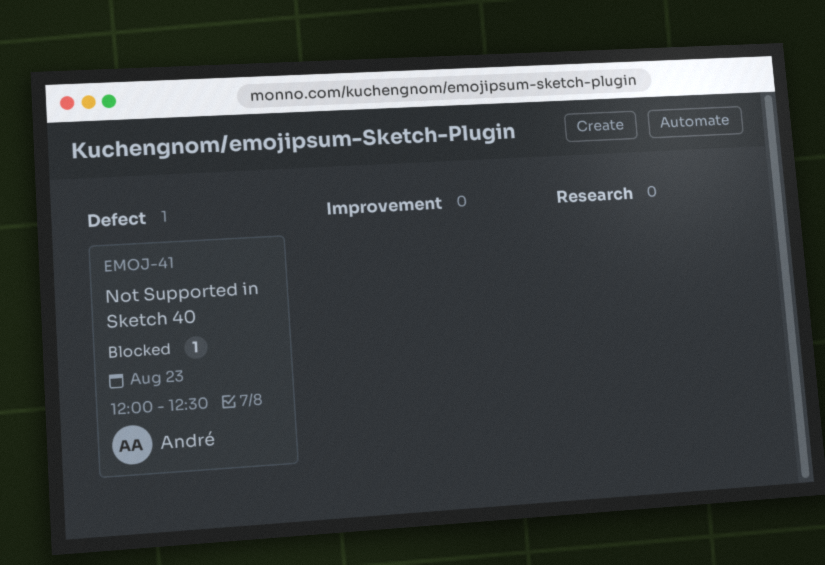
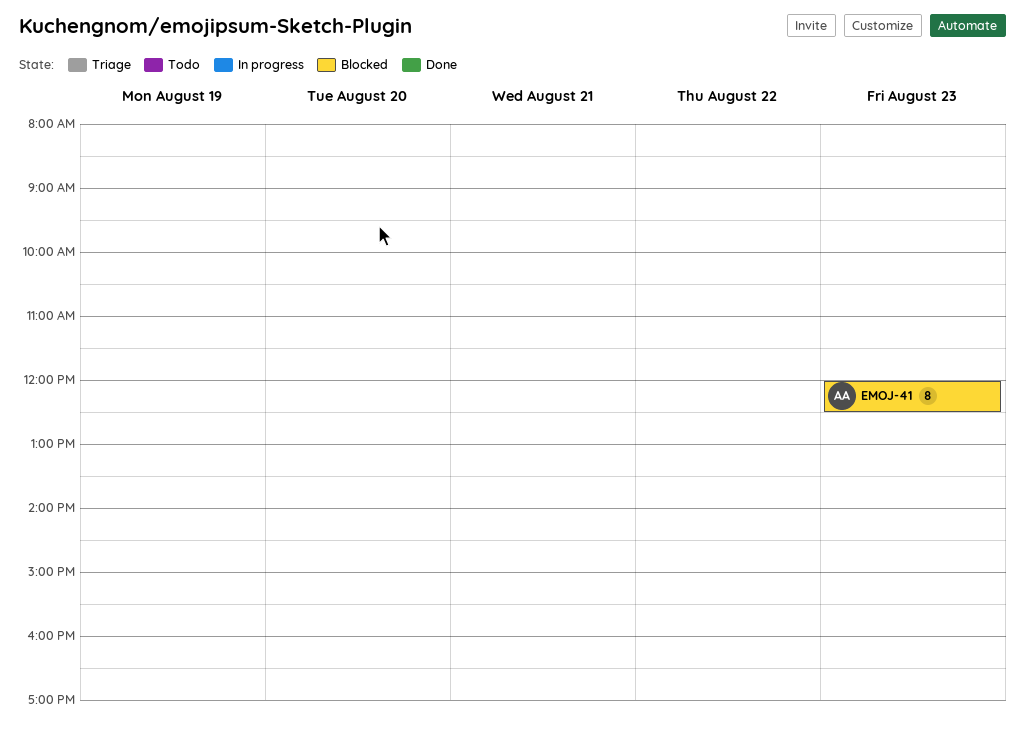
EMOJ-41, estimate: 1 -> 8

